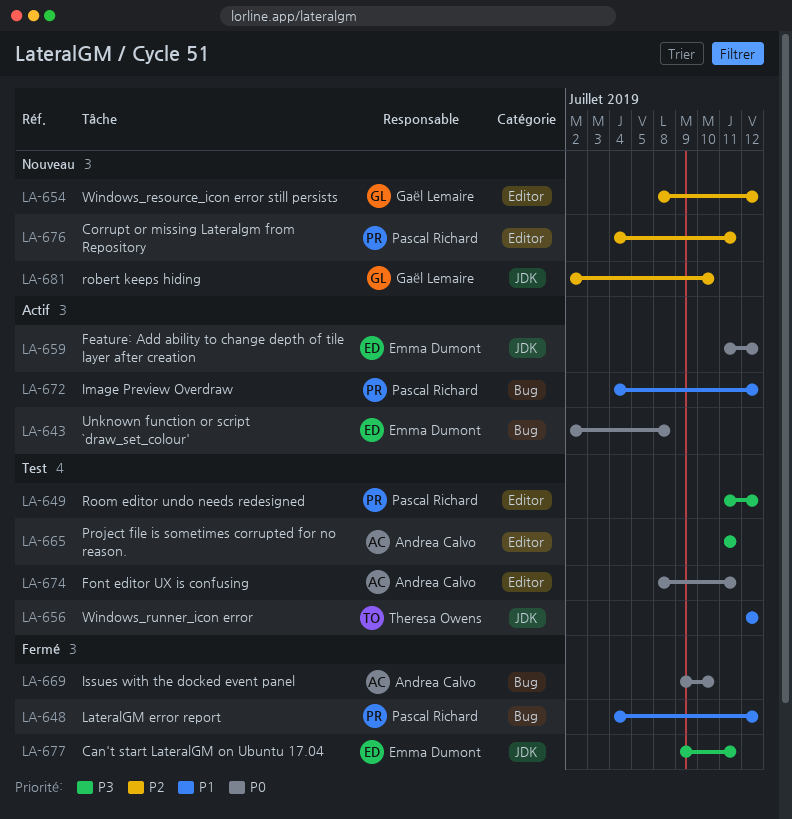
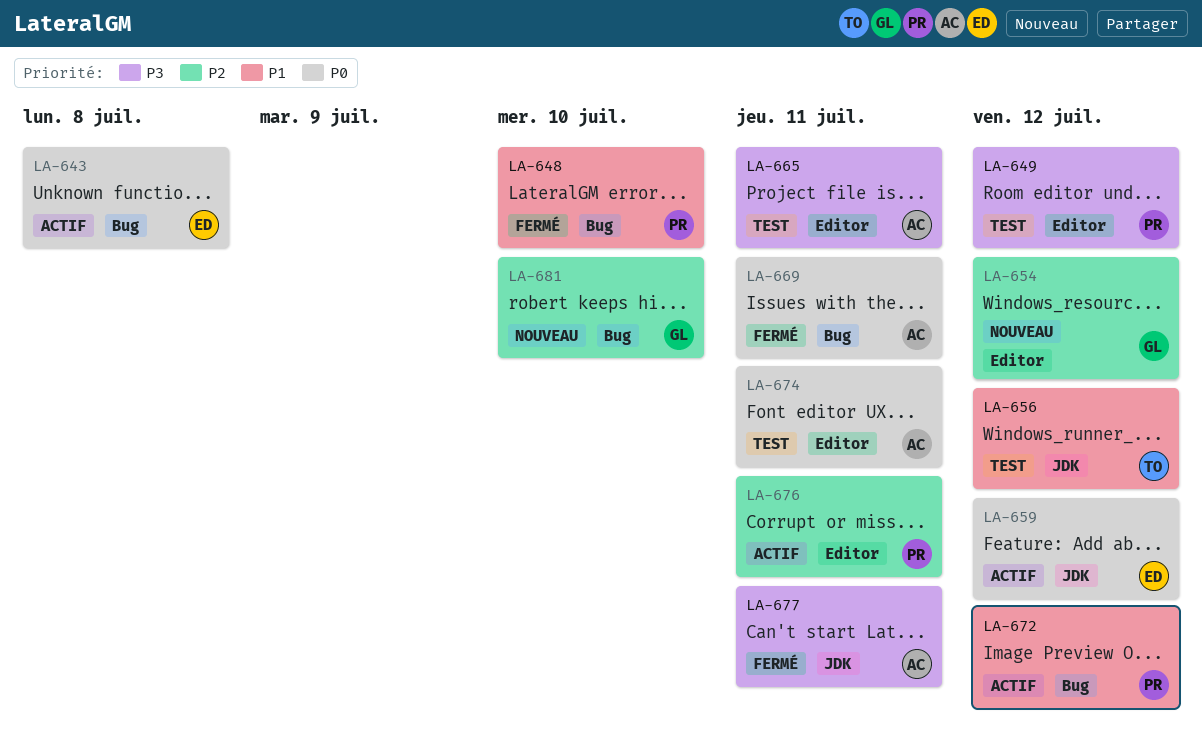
LA-648, due: Jul 12 -> Jul 10
LA-669, due: Jul 10 -> Jul 11
LA-676, status: Nouveau -> Actif
LA-677, owner: Emma Dumont -> Andrea Calvo
LA-681, label: JDK -> Bug

